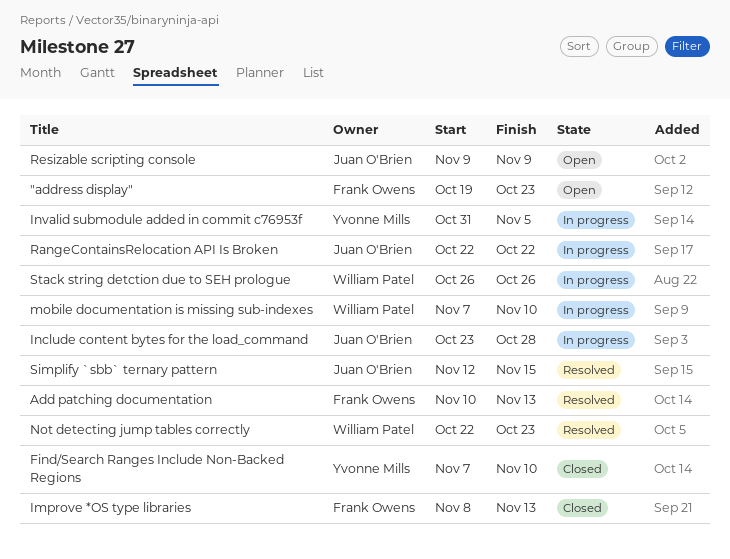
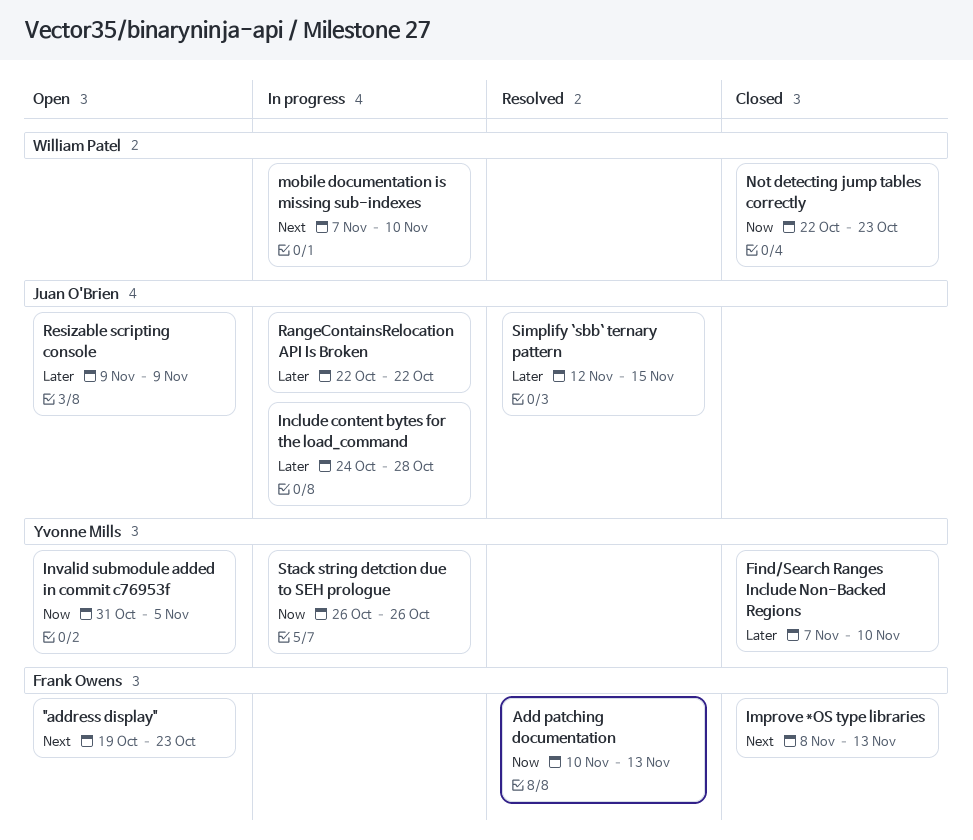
Include content bytes for the load_command, start: Oct 23 -> Oct 24
Invalid submodule added in commit c76953f, status: In progress -> Open
Not detecting jump tables correctly, status: Resolved -> Closed
Stack string detction due to SEH prologue, owner: William Patel -> Yvonne Mills

